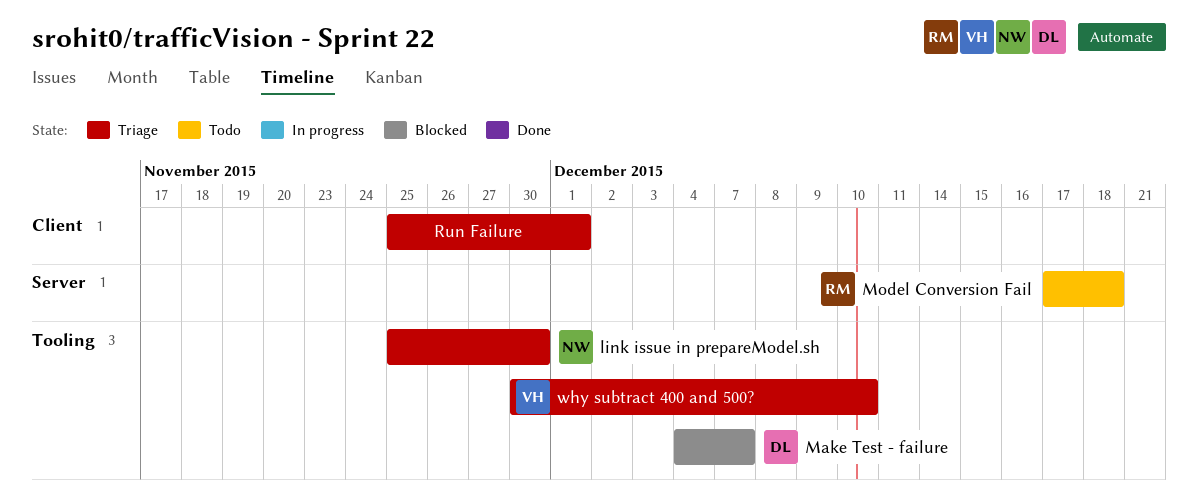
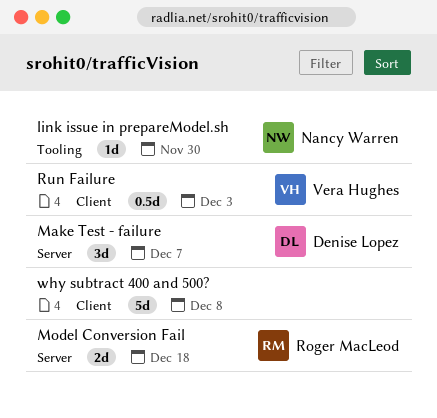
Make Test - failure, label: Tooling -> Server
Run Failure, owner: none -> Vera Hughes
Run Failure, due: Dec 1 -> Dec 3
why subtract 400 and 500?, owner: Vera Hughes -> none
why subtract 400 and 500?, label: Tooling -> Client
why subtract 400 and 500?, due: Dec 10 -> Dec 8

